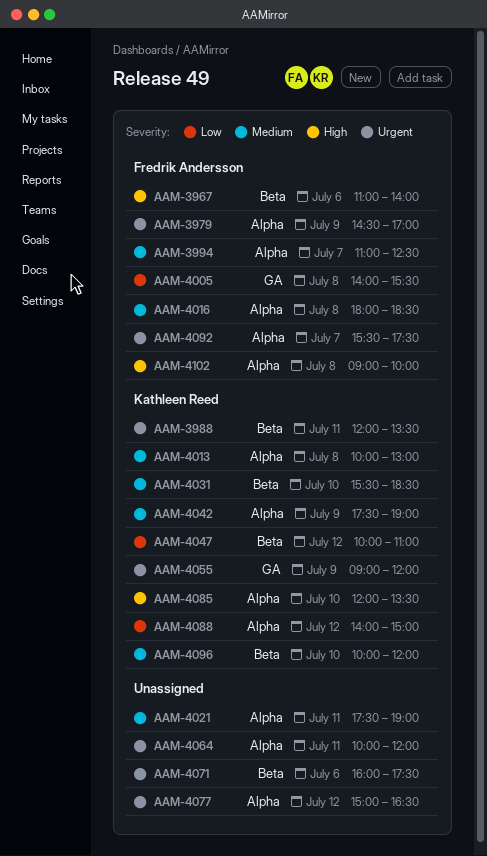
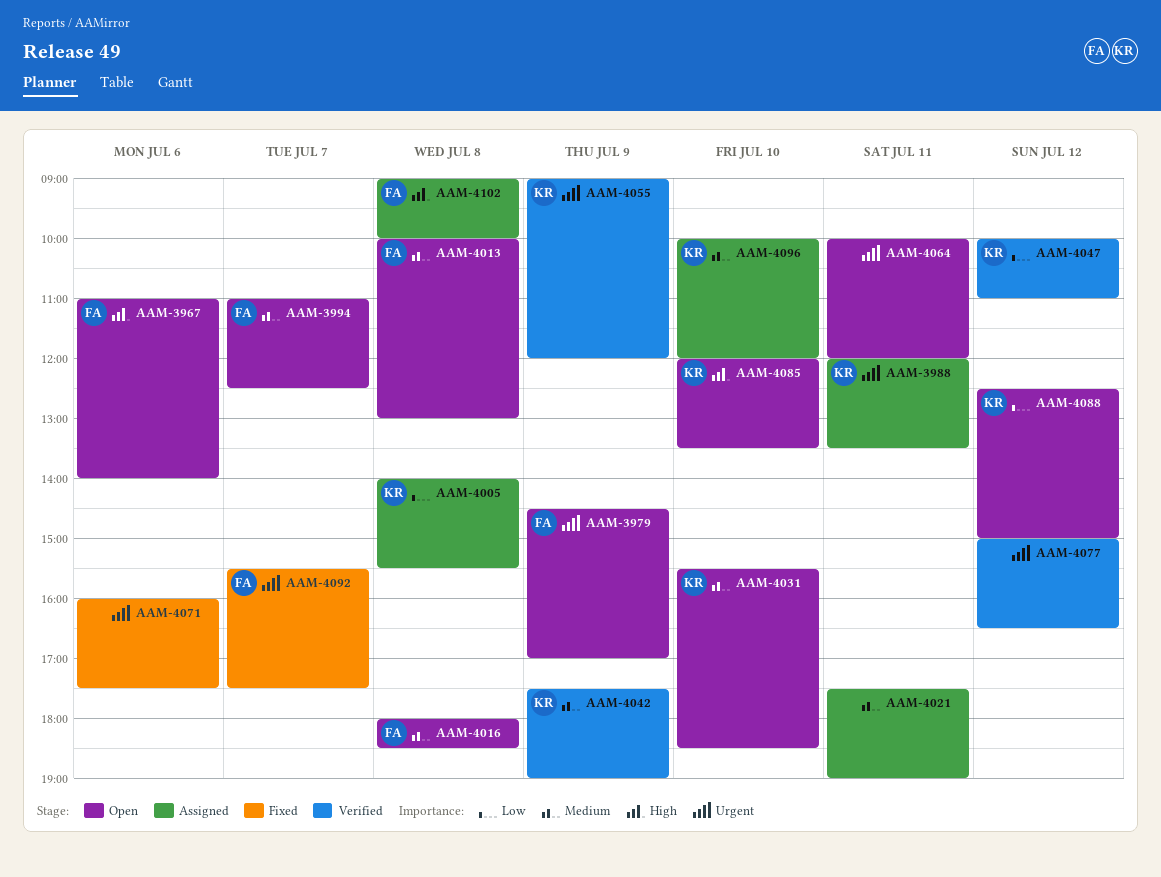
AAM-4005, owner: Fredrik Andersson -> Kathleen Reed
AAM-4013, owner: Kathleen Reed -> Fredrik Andersson
AAM-4088, begins: 14:00 -> 12:30

